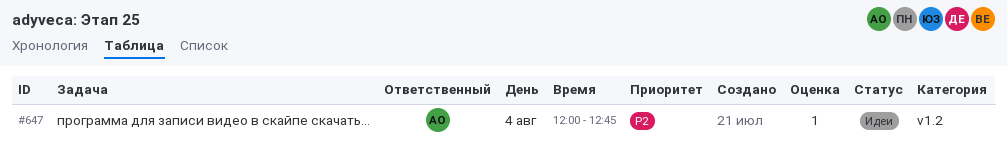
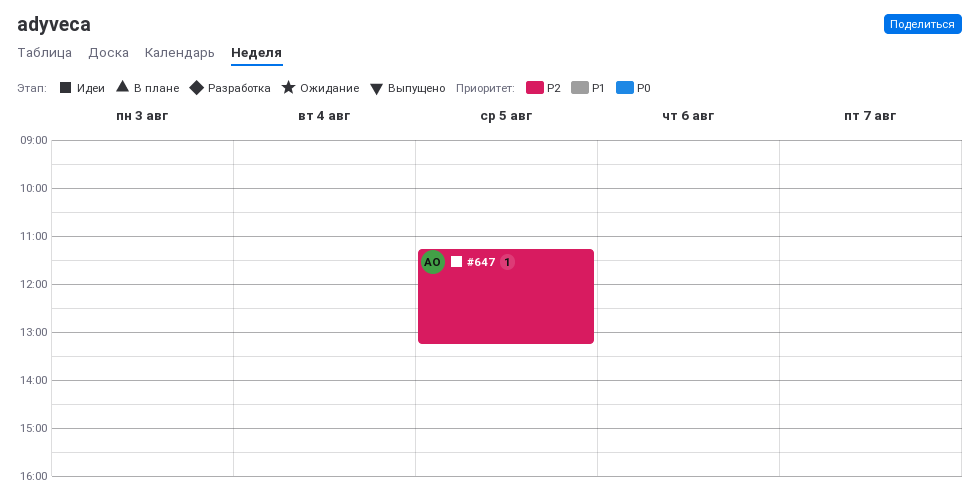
#647, day: Aug 4 -> Aug 5
#647, begins: 12:00 -> 11:15
#647, ends: 12:45 -> 13:15

